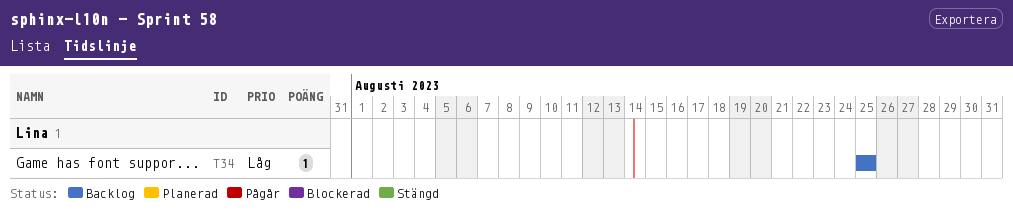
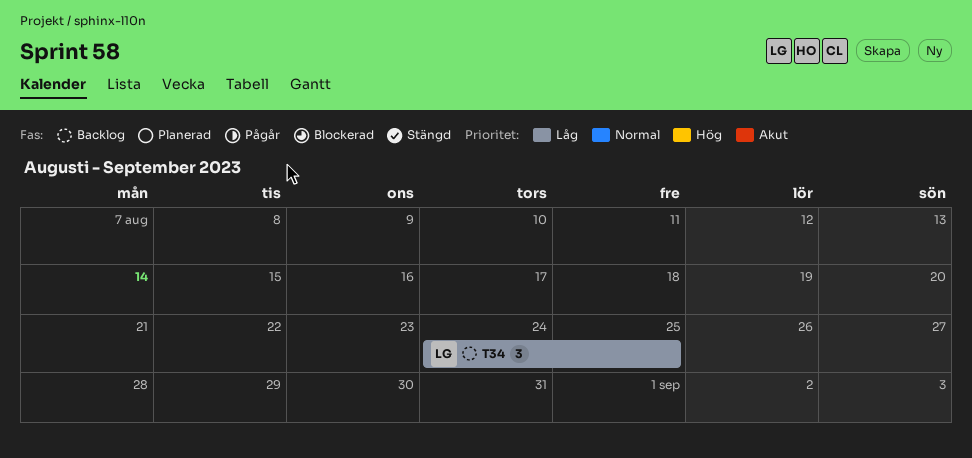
T34, estimate: 1 -> 3
T34, start: Aug 25 -> Aug 24

